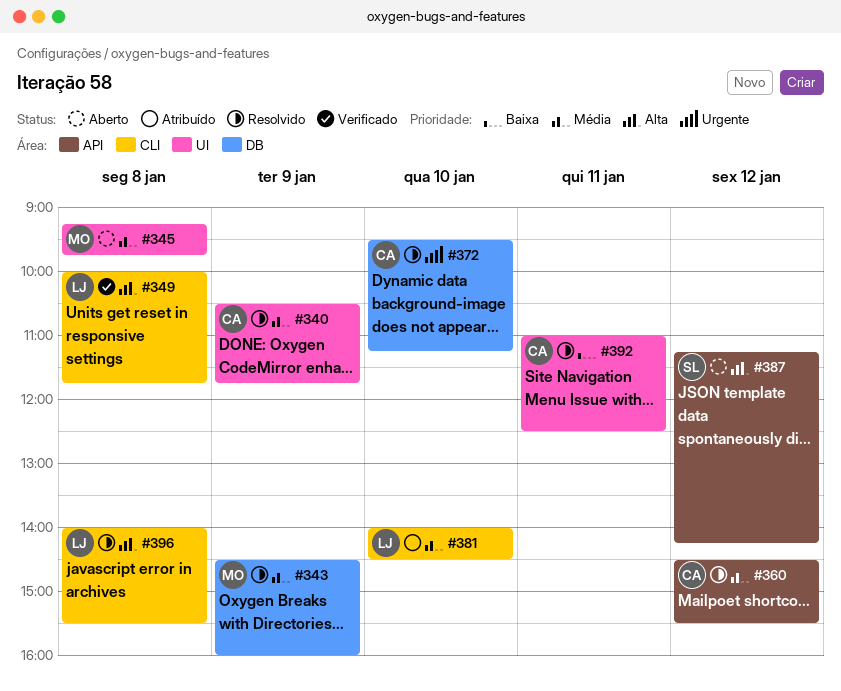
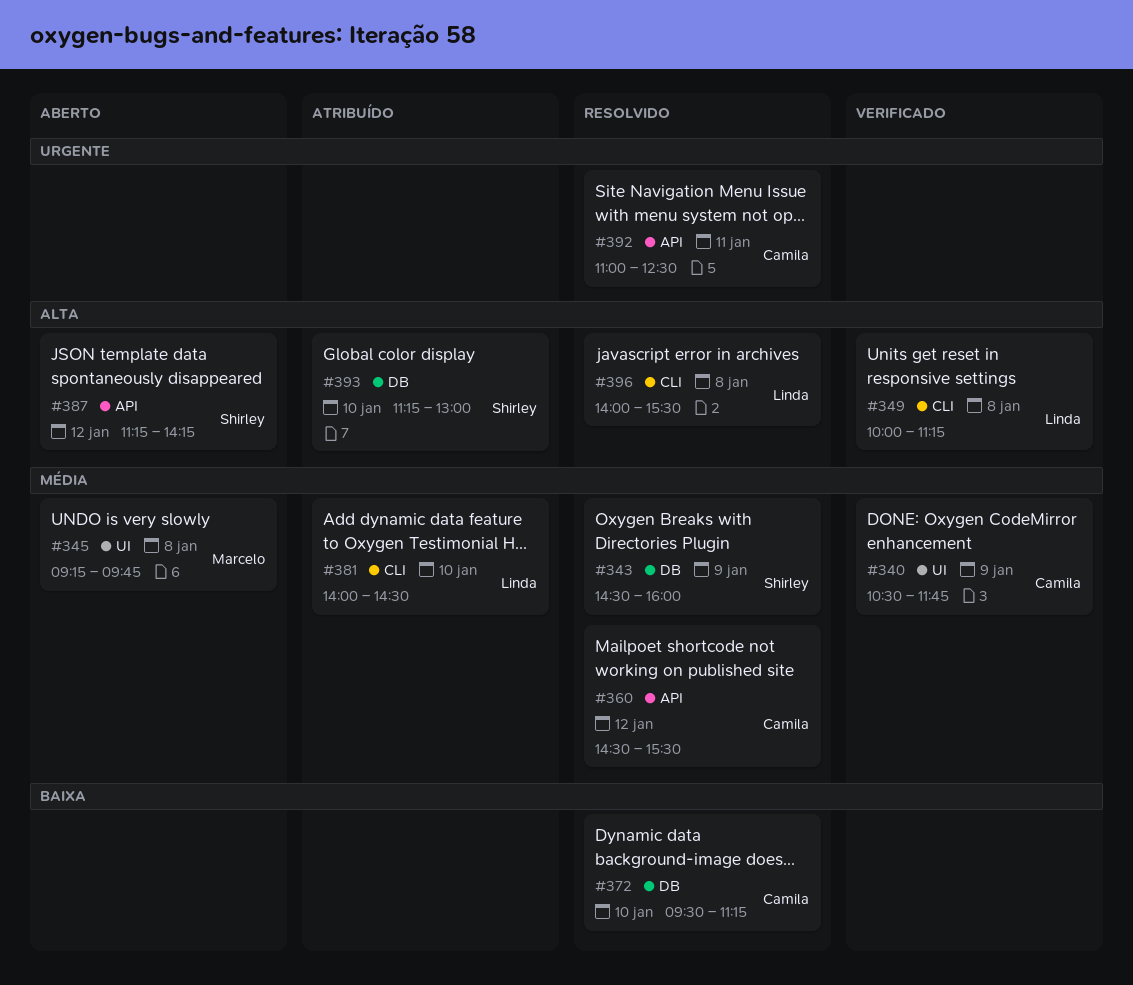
#340, status: Resolvido -> Verificado
#343, owner: Marcelo -> Shirley
#349, ends: 11:45 -> 11:15
#372, priority: Urgente -> Baixa
#392, priority: Baixa -> Urgente
#392, label: UI -> API
#393: none -> present

